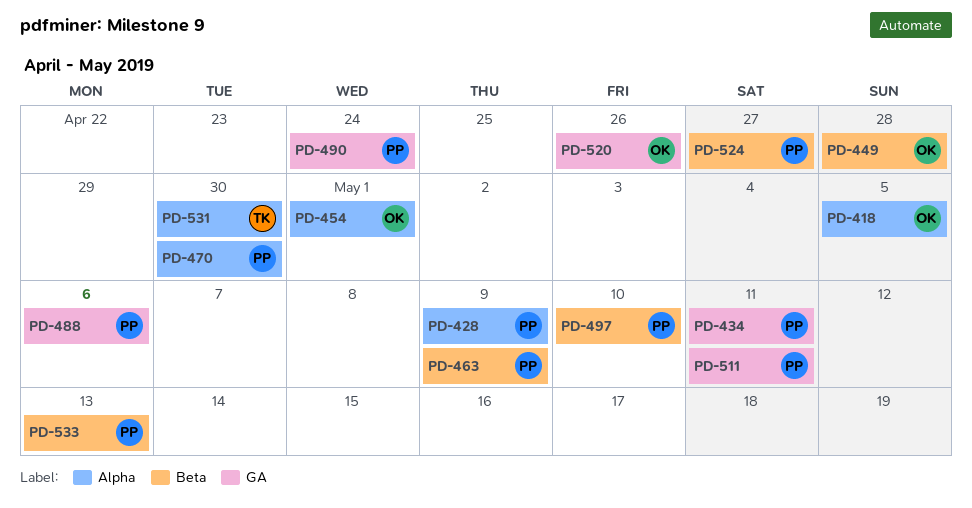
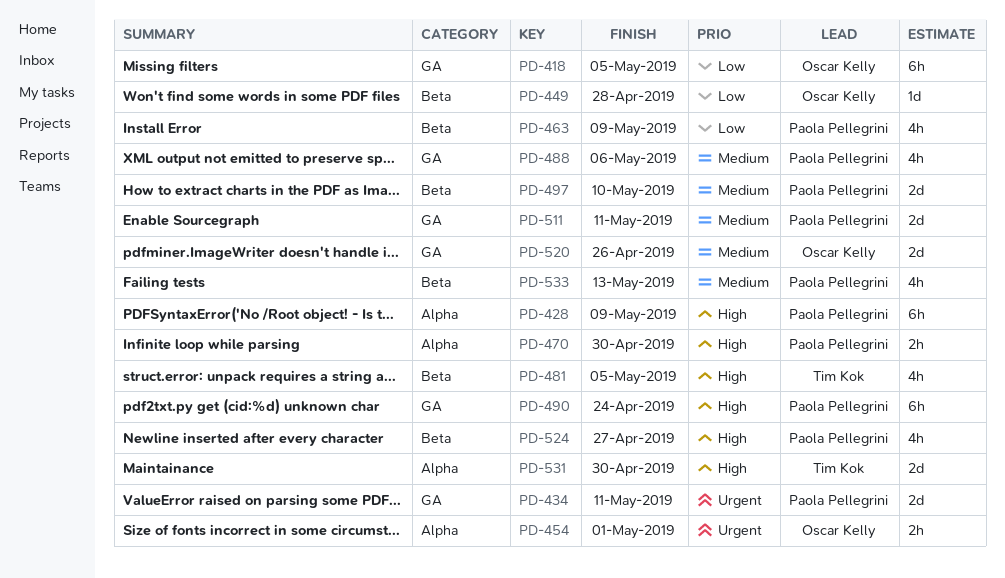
PD-418, label: Alpha -> GA
PD-481: none -> present

